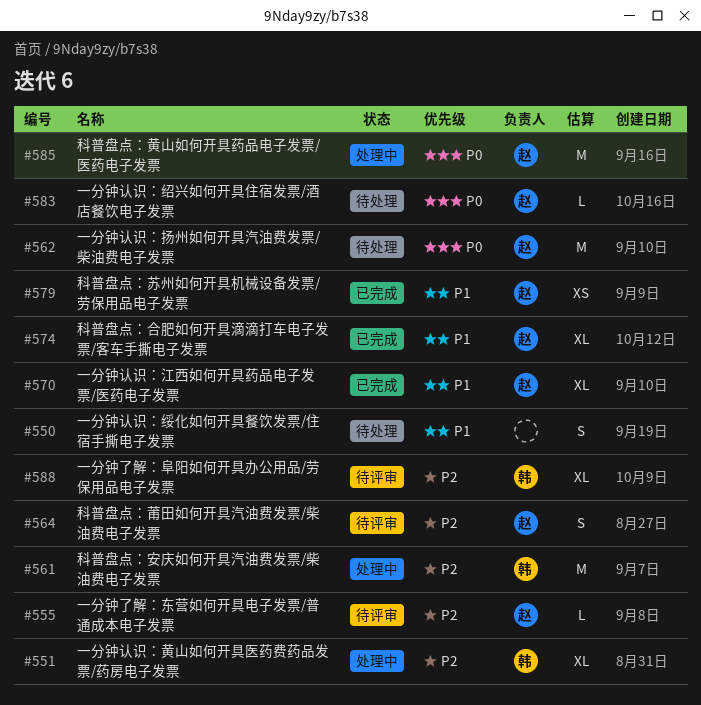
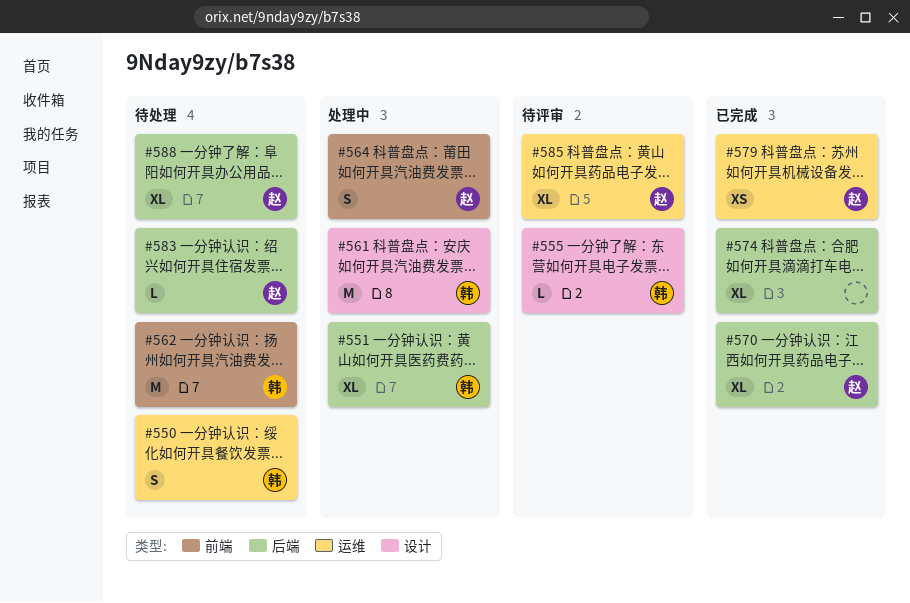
#550, owner: none -> 韩
#555, owner: 赵 -> 韩
#562, owner: 赵 -> 韩
#564, status: 待评审 -> 处理中
#574, owner: 赵 -> none
#585, status: 处理中 -> 待评审
#585, estimate: M -> XL
#588, status: 待评审 -> 待处理
#588, owner: 韩 -> 赵

